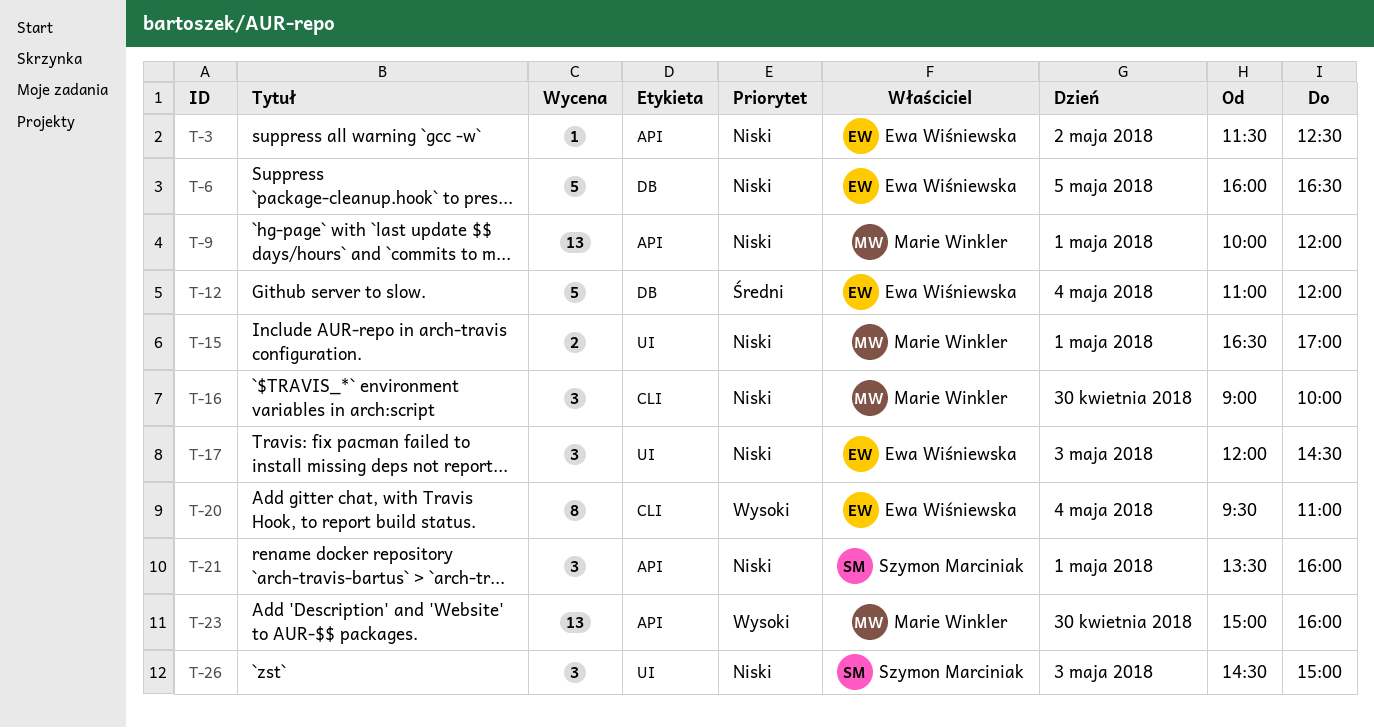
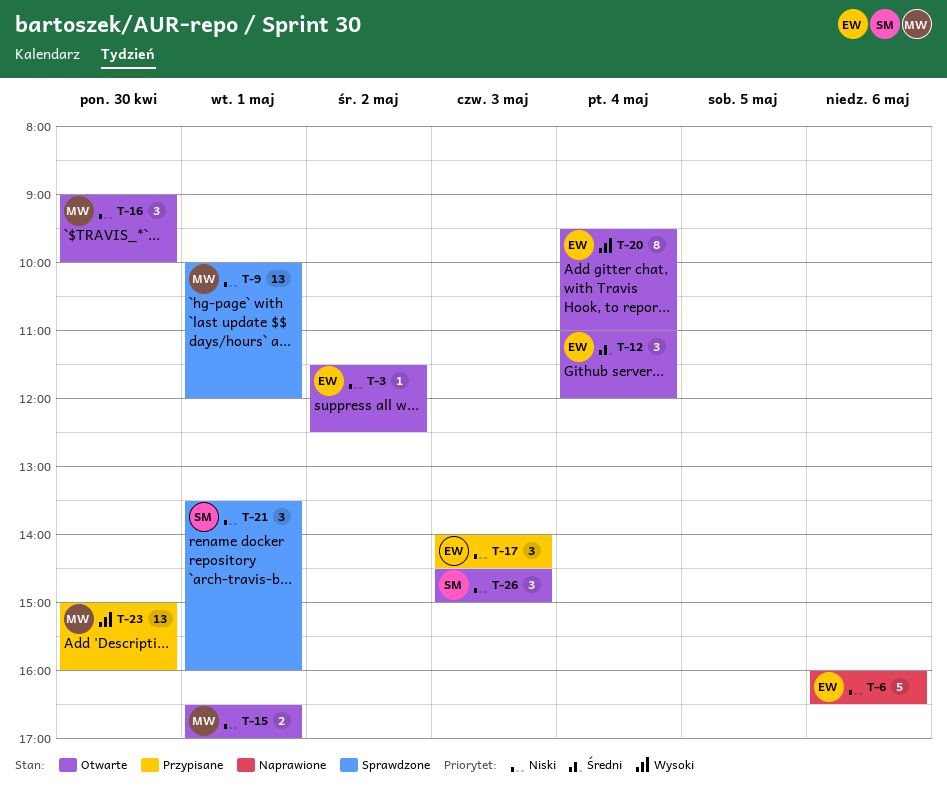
T-6, day: May 5 -> May 6
T-12, estimate: 5 -> 3
T-17, begins: 12:00 -> 14:00

